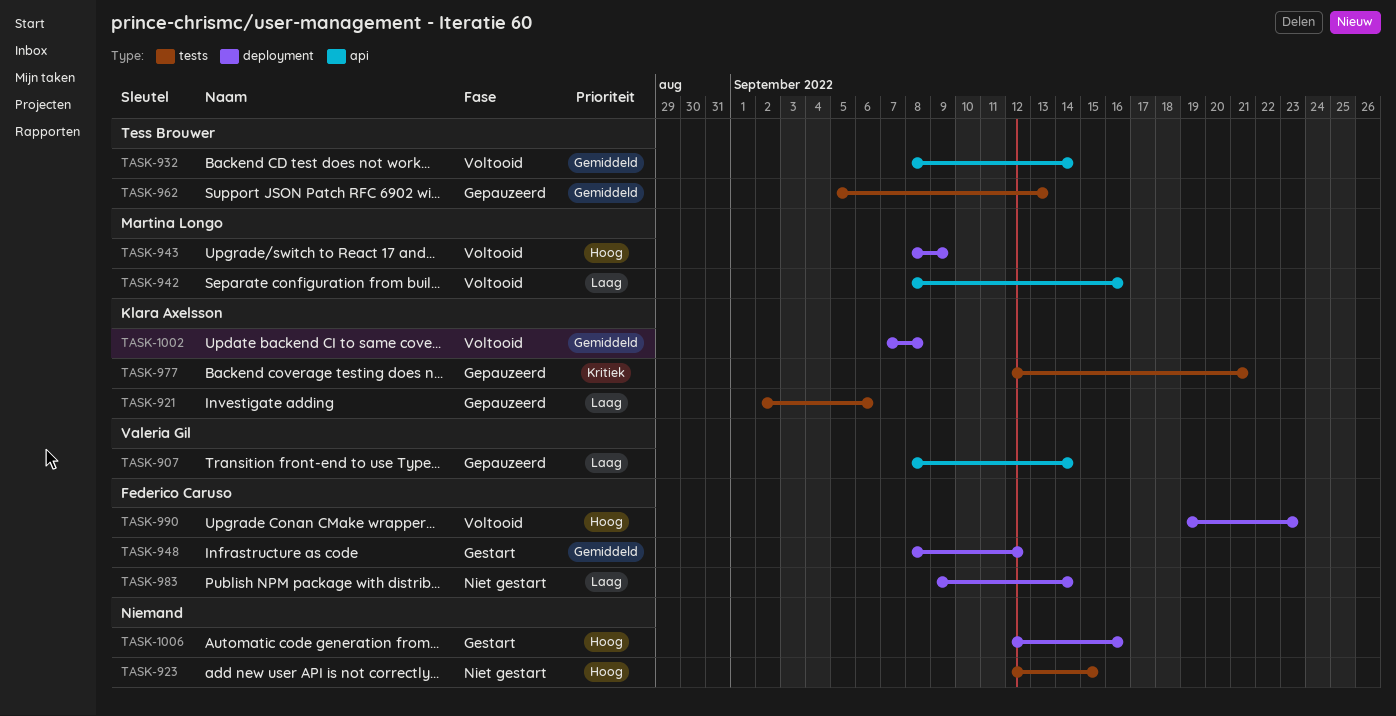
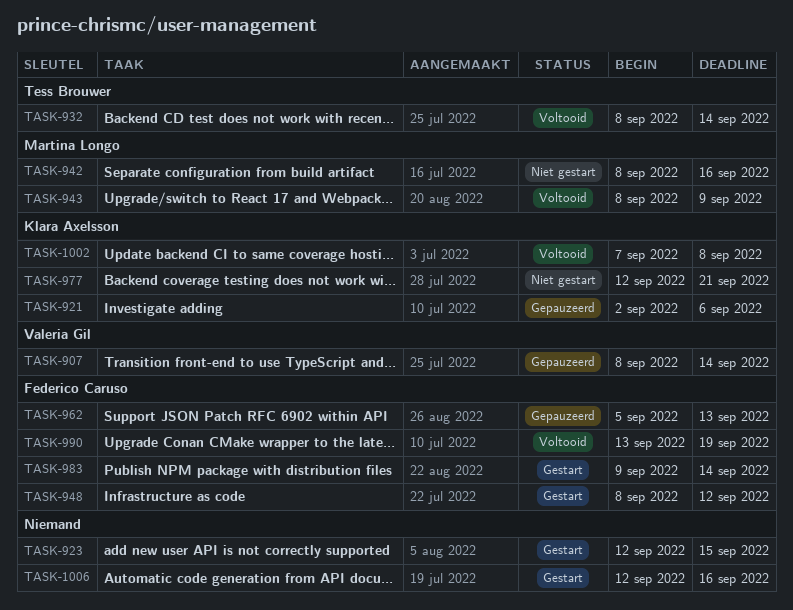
TASK-923, status: Niet gestart -> Gestart
TASK-942, status: Voltooid -> Niet gestart
TASK-962, owner: Tess Brouwer -> Federico Caruso
TASK-977, status: Gepauzeerd -> Niet gestart
TASK-983, status: Niet gestart -> Gestart
TASK-990, start: Sep 19 -> Sep 13
TASK-990, due: Sep 23 -> Sep 19

